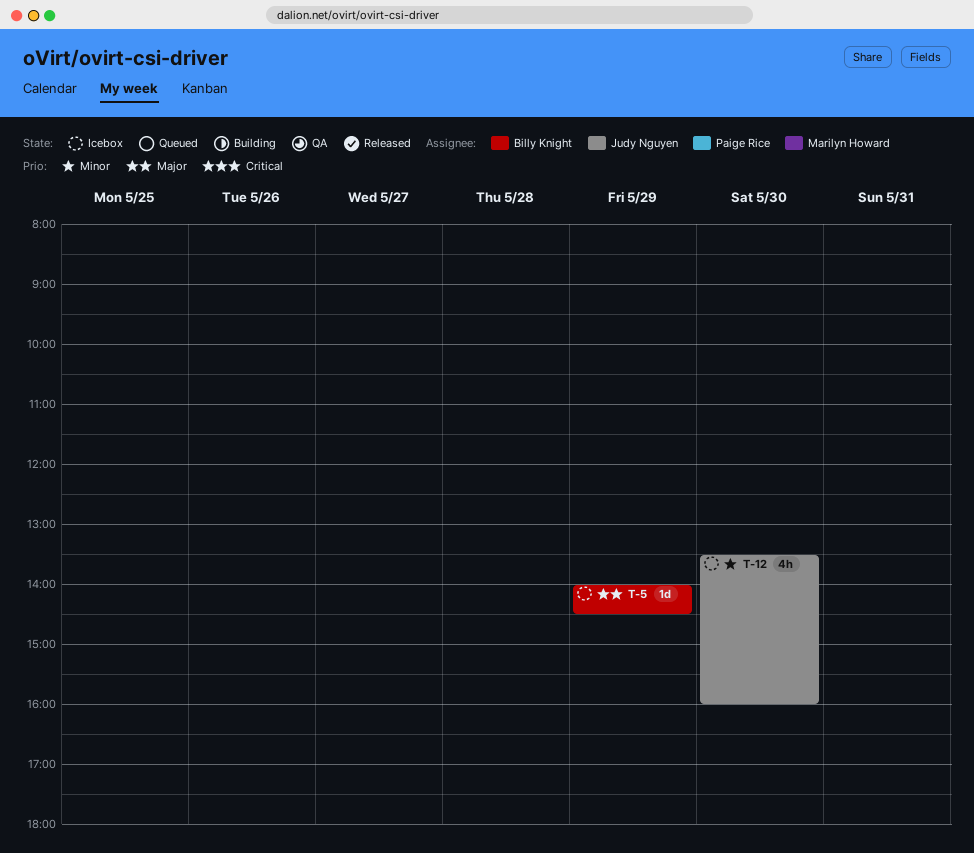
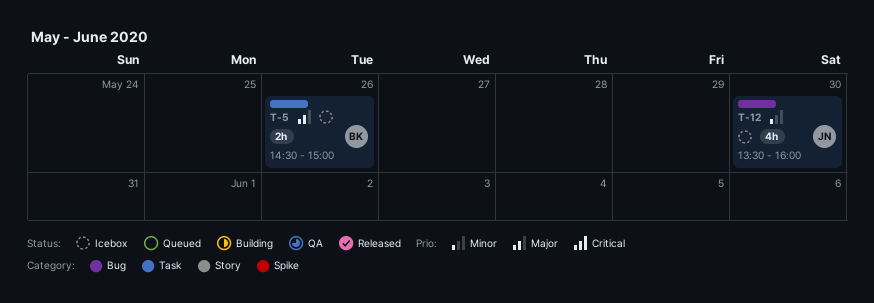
T-5, estimate: 1d -> 2h
T-5, day: May 29 -> May 26
T-5, begins: 14:00 -> 14:30
T-5, ends: 14:30 -> 15:00

